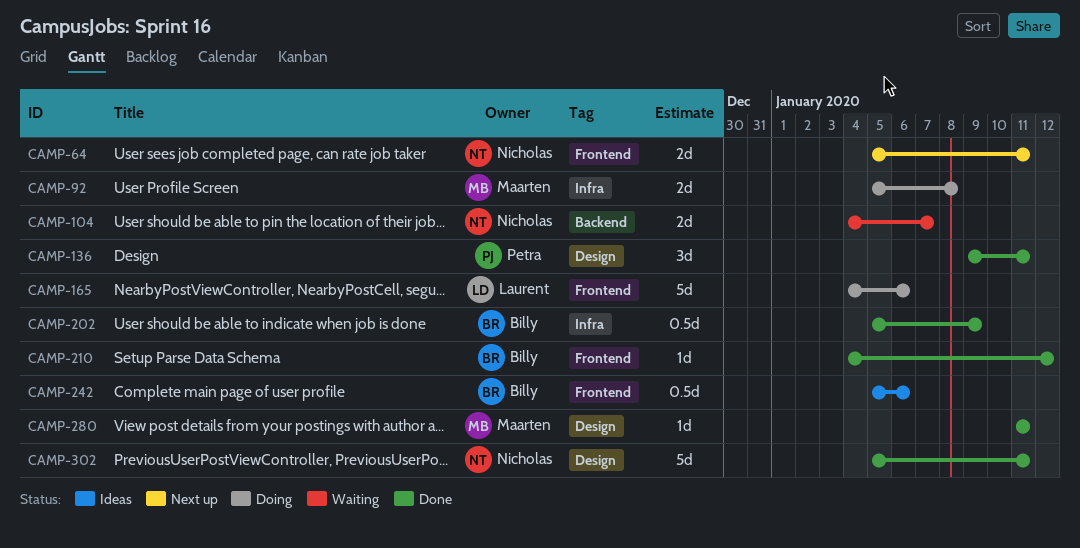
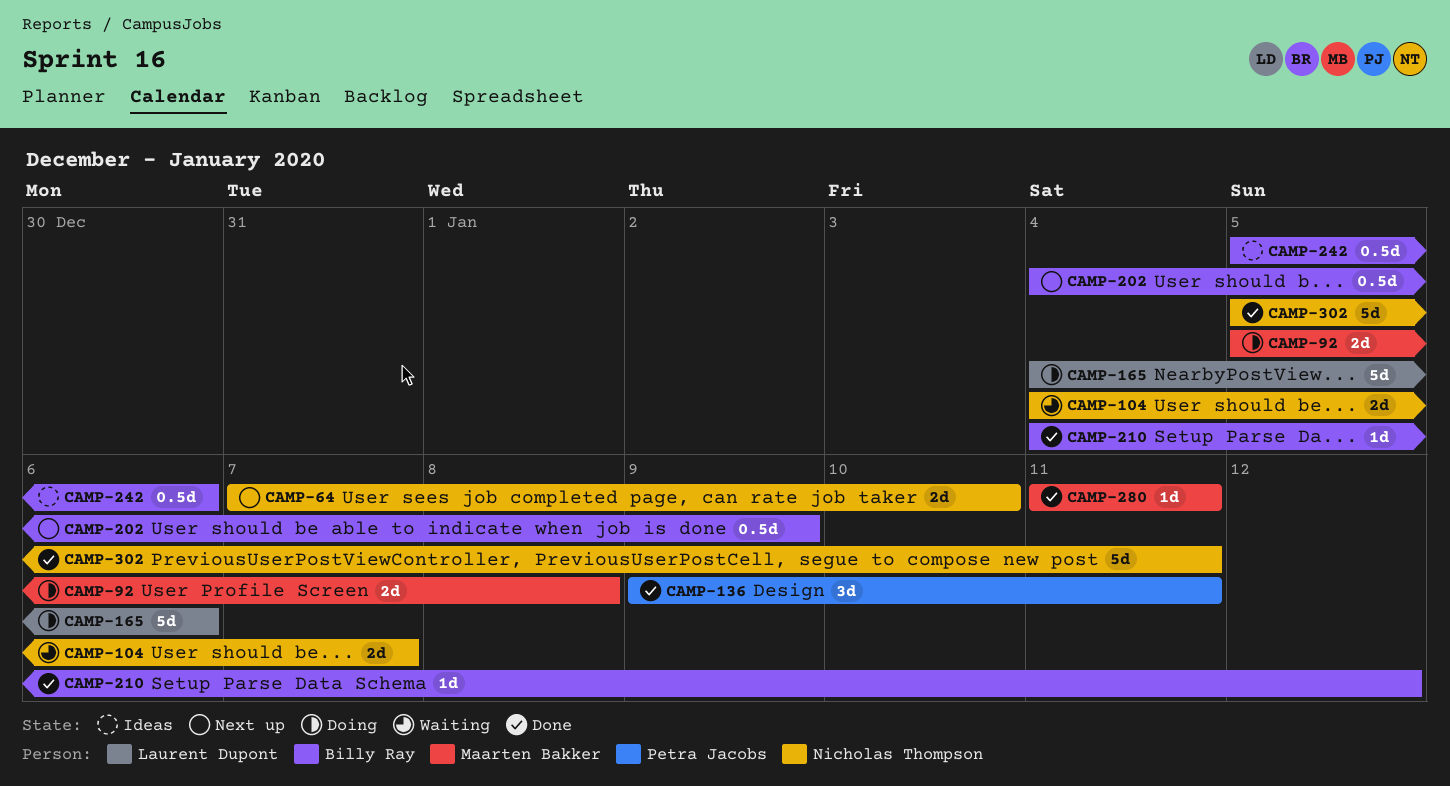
CAMP-64, start: Jan 5 -> Jan 7
CAMP-64, due: Jan 11 -> Jan 10
CAMP-202, status: Done -> Next up
CAMP-202, start: Jan 5 -> Jan 4

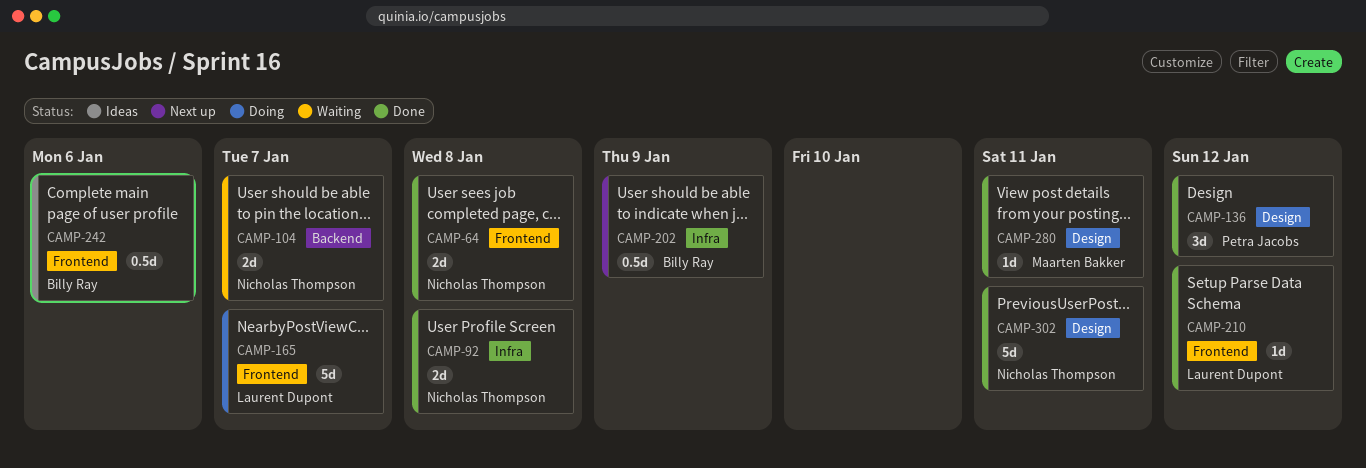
CAMP-64, status: Next up -> Done
CAMP-64, due: Jan 10 -> Jan 8
CAMP-92, status: Doing -> Done
CAMP-92, owner: Maarten Bakker -> Nicholas Thompson
CAMP-136, due: Jan 11 -> Jan 12
CAMP-165, due: Jan 6 -> Jan 7
CAMP-210, owner: Billy Ray -> Laurent Dupont

